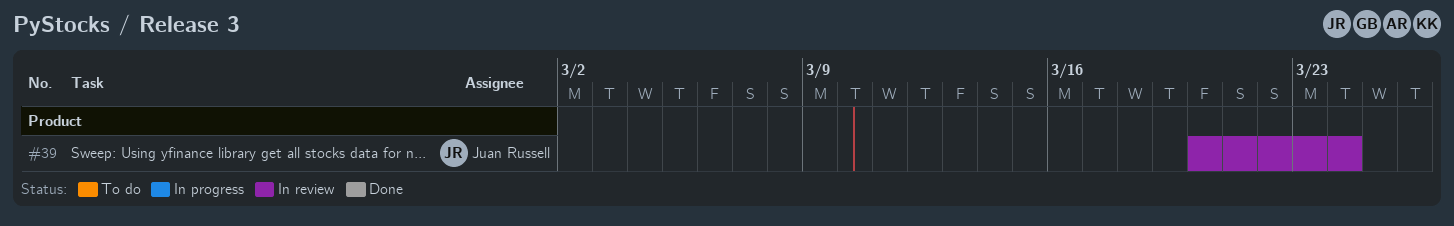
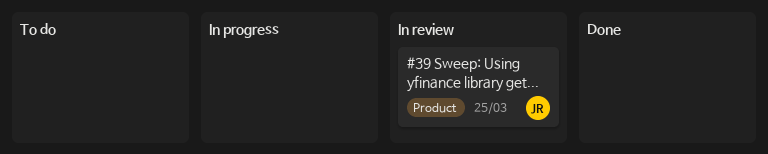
#39, due: Mar 24 -> Mar 25

